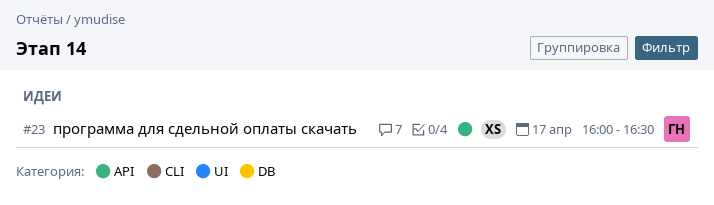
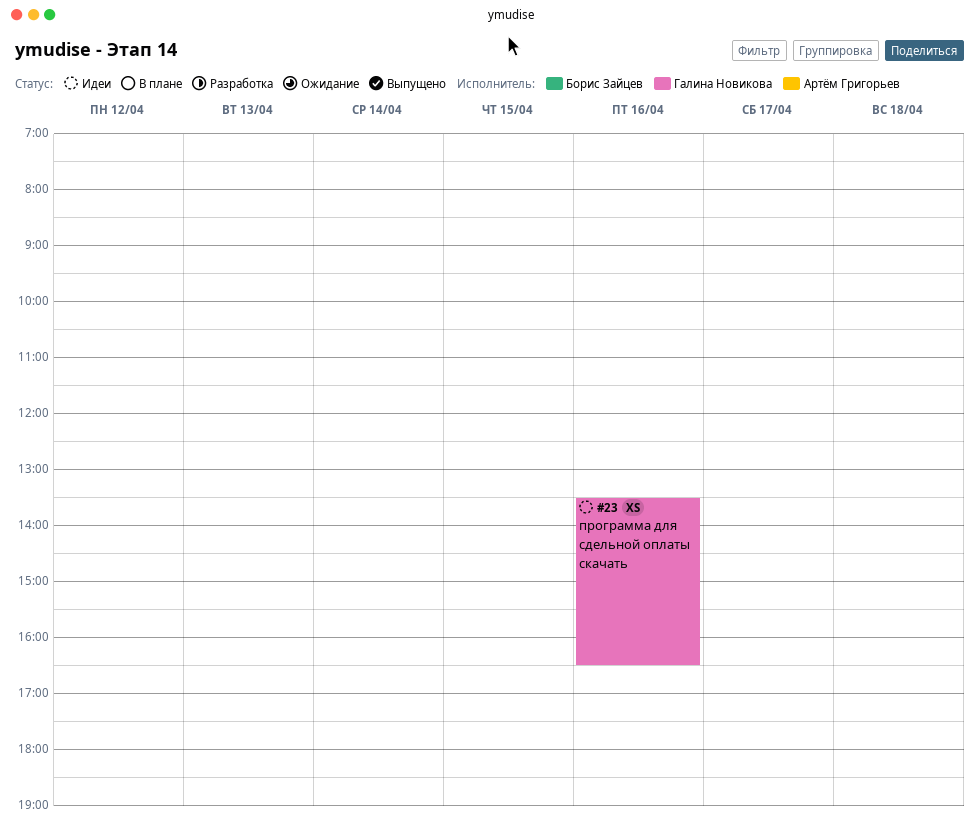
#23, day: Apr 17 -> Apr 16
#23, begins: 16:00 -> 13:30

